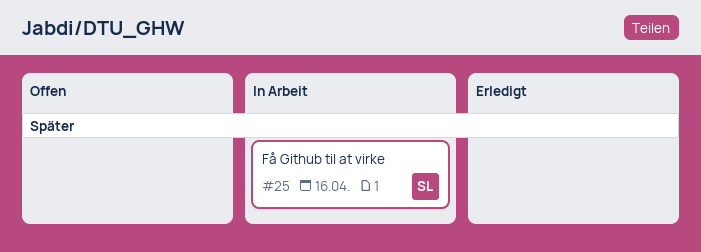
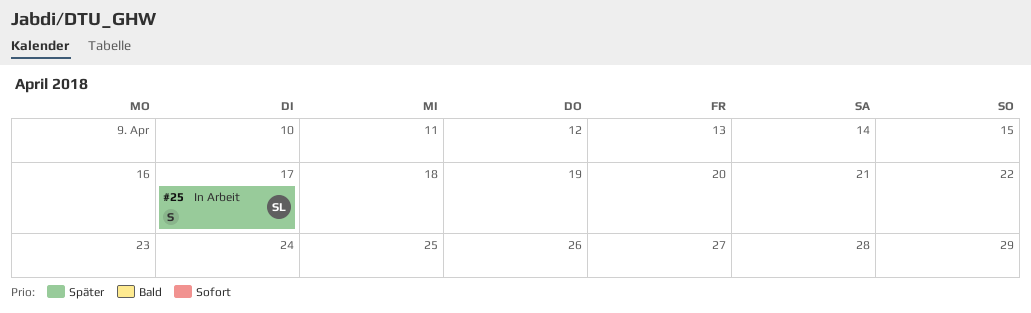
#25, due: Apr 16 -> Apr 17

